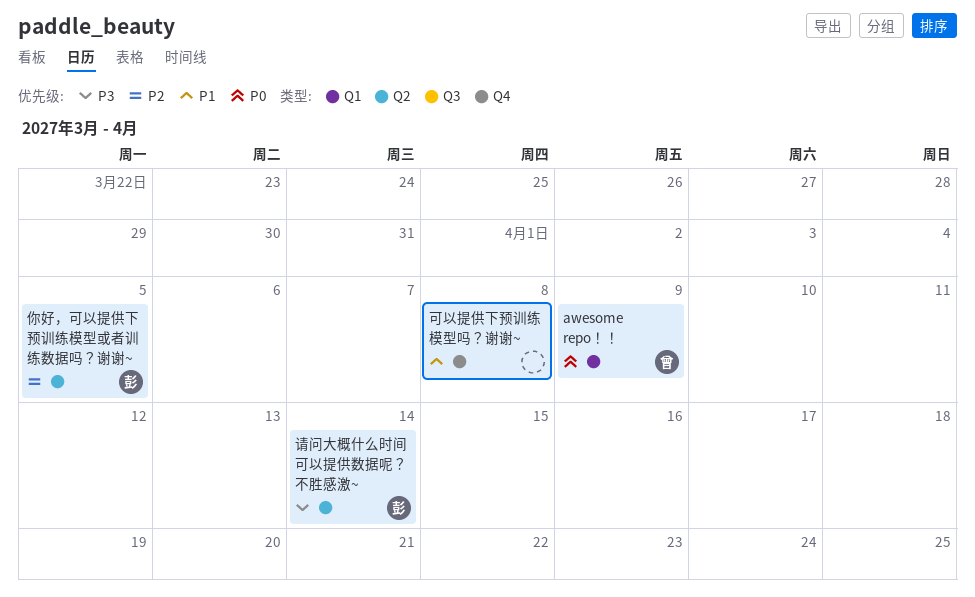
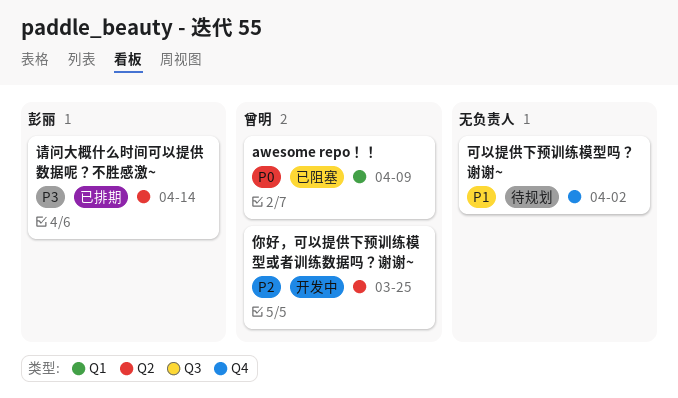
你好，可以提供下预训练模型或者训练数据吗？谢谢~, owner: 彭丽 -> 曾明
你好，可以提供下预训练模型或者训练数据吗？谢谢~, due: Apr 5 -> Mar 25
可以提供下预训练模型吗？谢谢~, due: Apr 8 -> Apr 2

